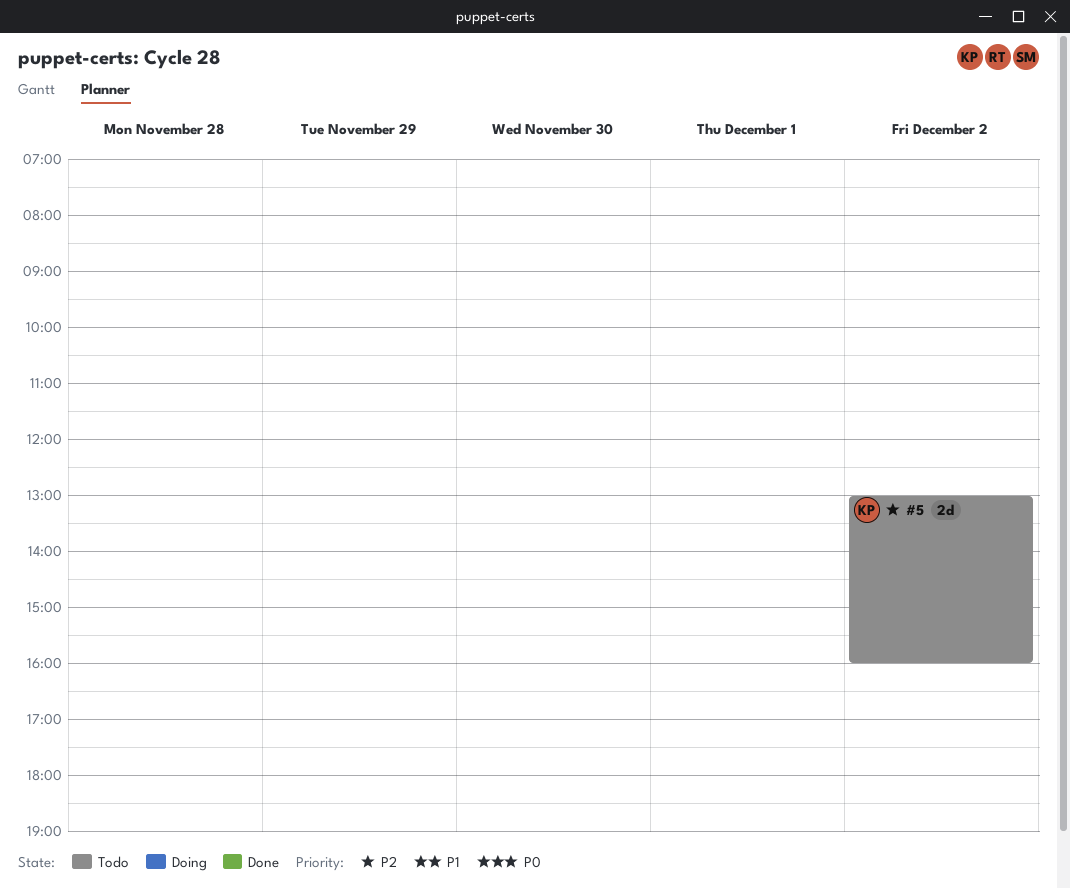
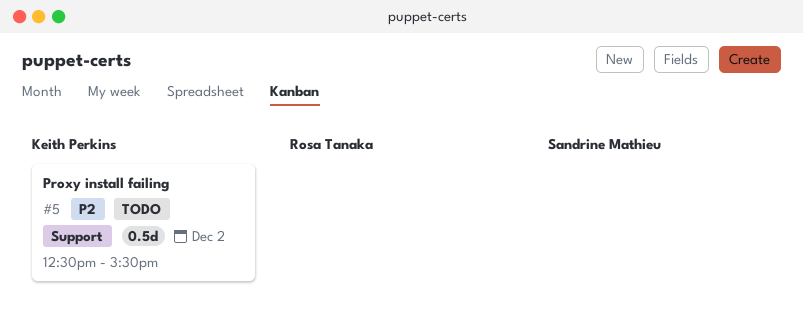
#5, estimate: 2d -> 0.5d
#5, begins: 13:00 -> 12:30
#5, ends: 16:00 -> 15:30

